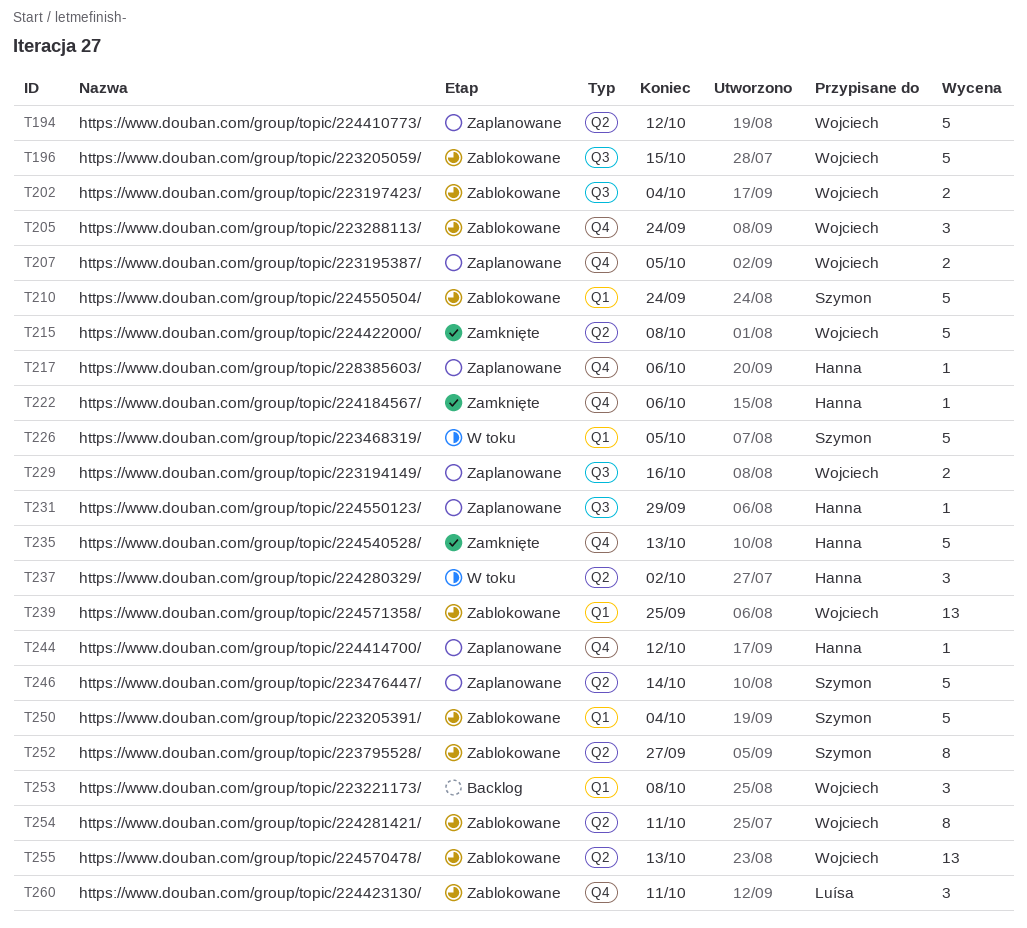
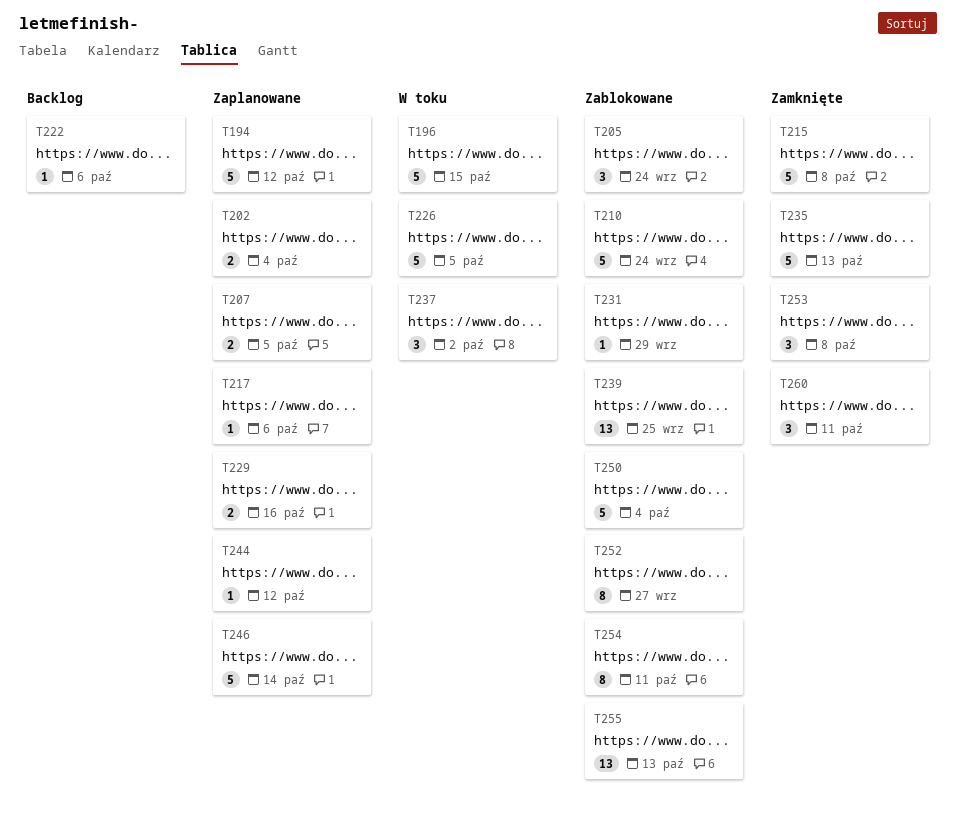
T196, status: Zablokowane -> W toku
T202, status: Zablokowane -> Zaplanowane
T222, status: Zamknięte -> Backlog
T231, status: Zaplanowane -> Zablokowane
T253, status: Backlog -> Zamknięte
T260, status: Zablokowane -> Zamknięte

